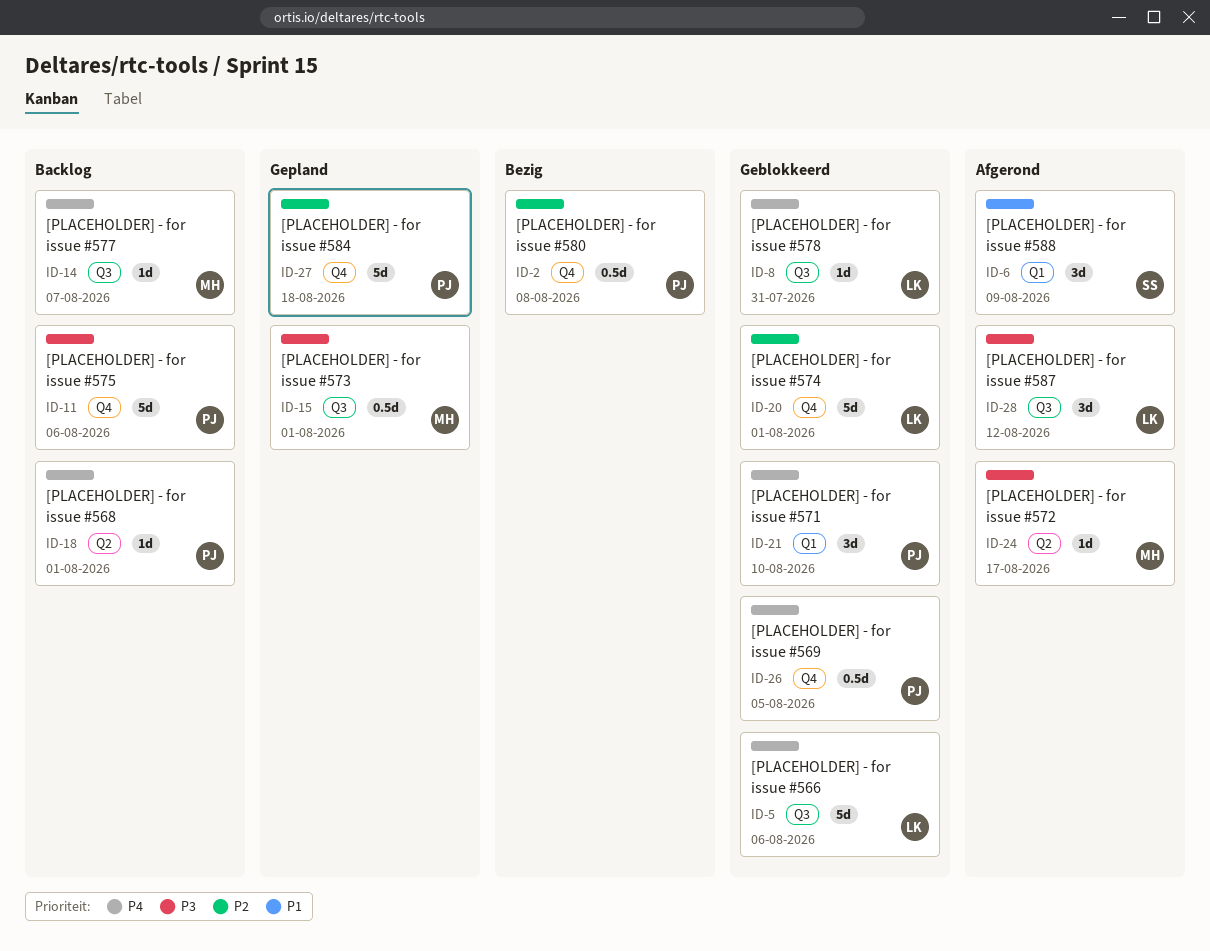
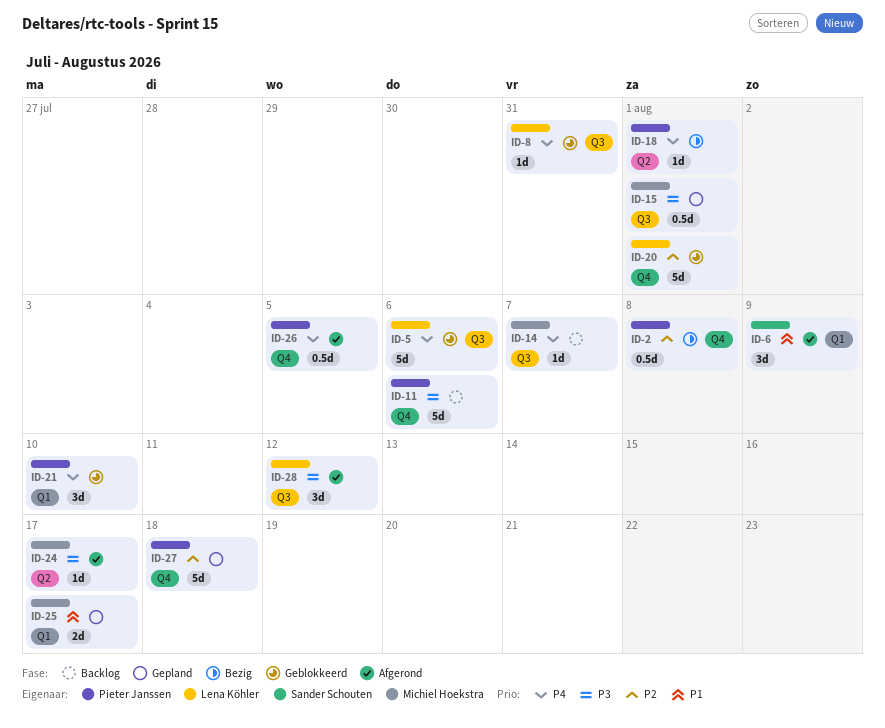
ID-18, status: Backlog -> Bezig
ID-25: none -> present
ID-26, status: Geblokkeerd -> Afgerond

